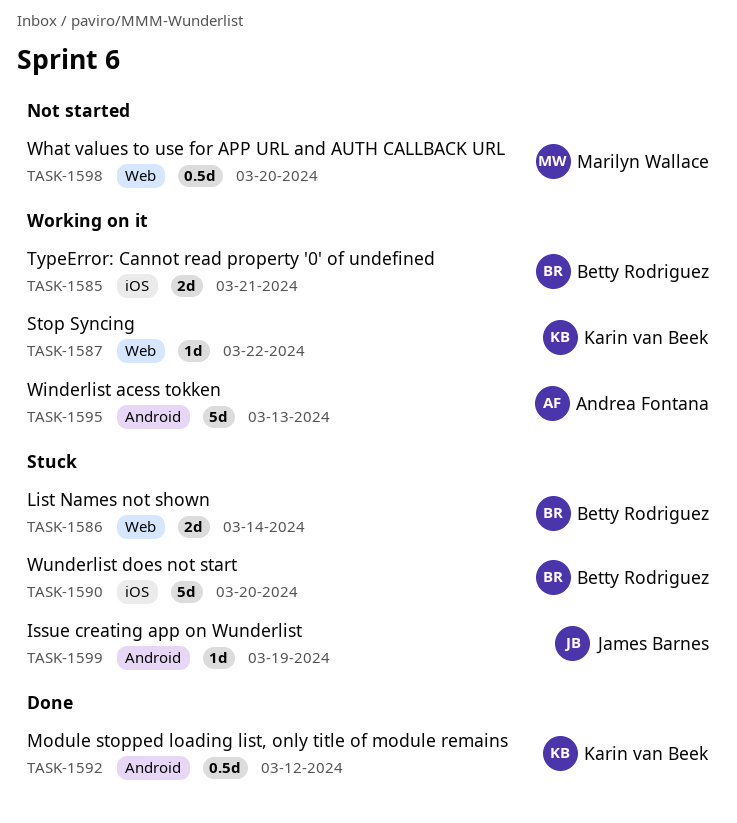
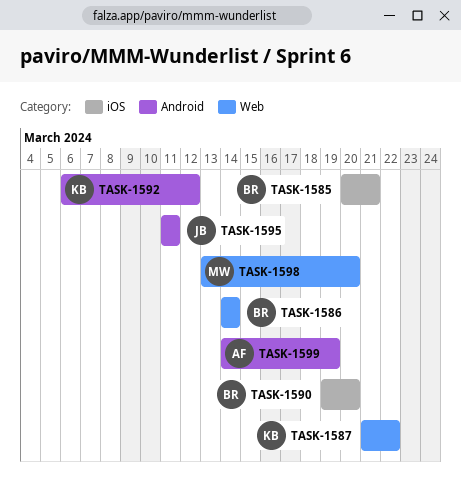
TASK-1595, owner: Andrea Fontana -> James Barnes
TASK-1595, due: Mar 13 -> Mar 11
TASK-1599, owner: James Barnes -> Andrea Fontana

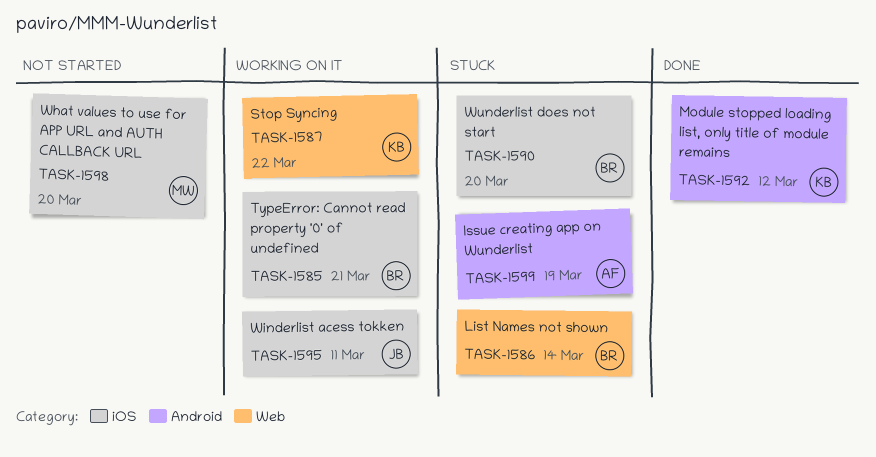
TASK-1595, label: Android -> iOS
TASK-1598, label: Web -> iOS

